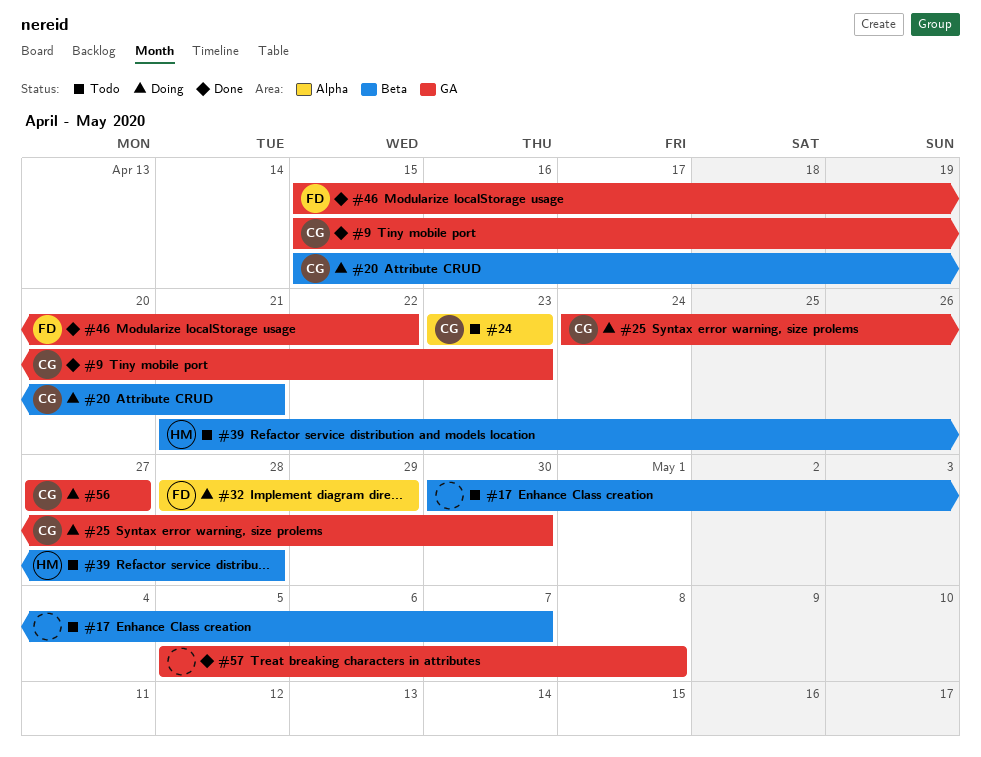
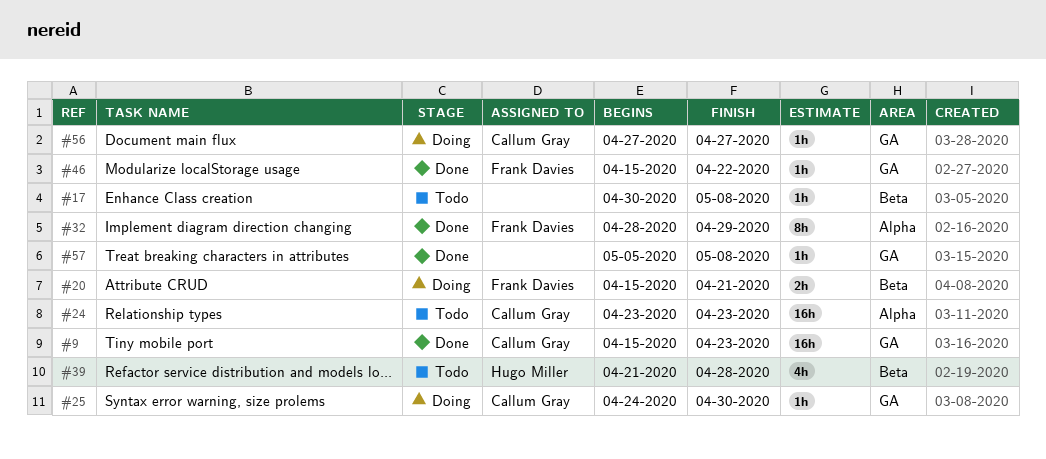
#17, due: May 7 -> May 8
#20, owner: Callum Gray -> Frank Davies
#32, status: Doing -> Done

